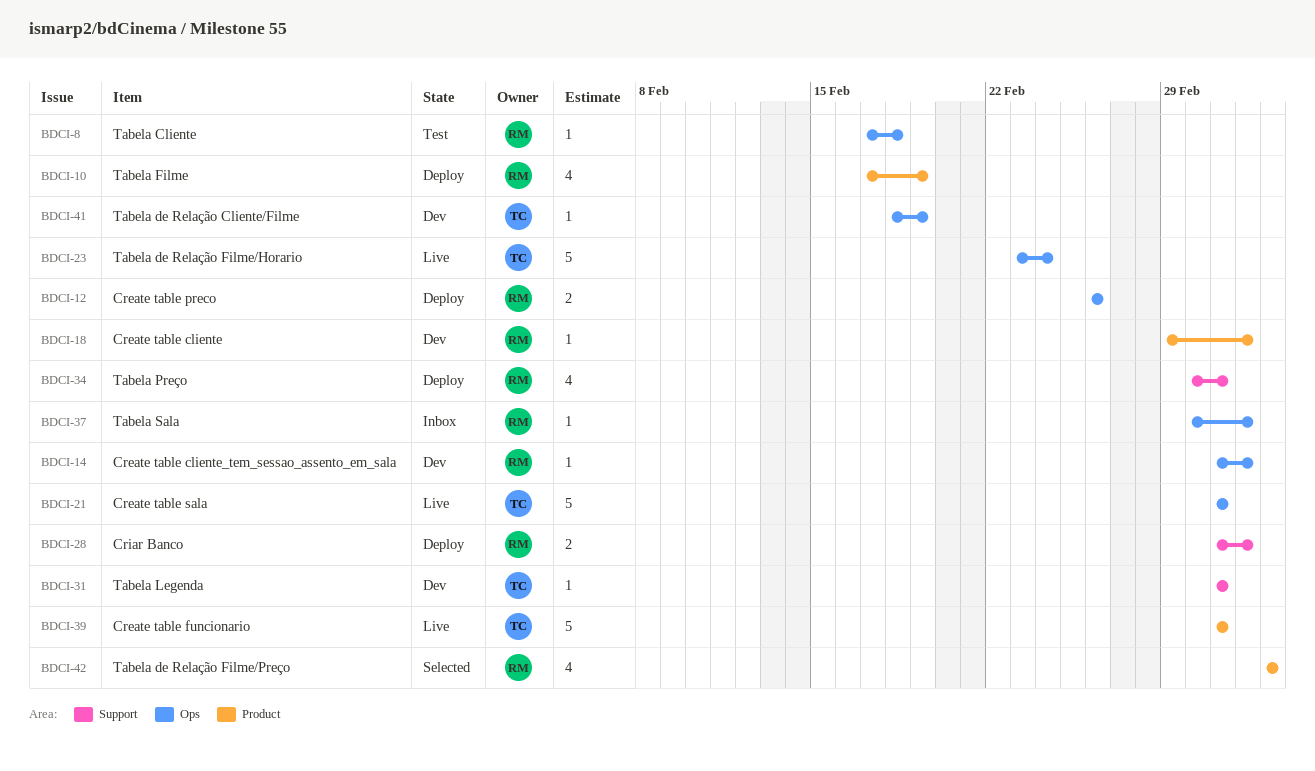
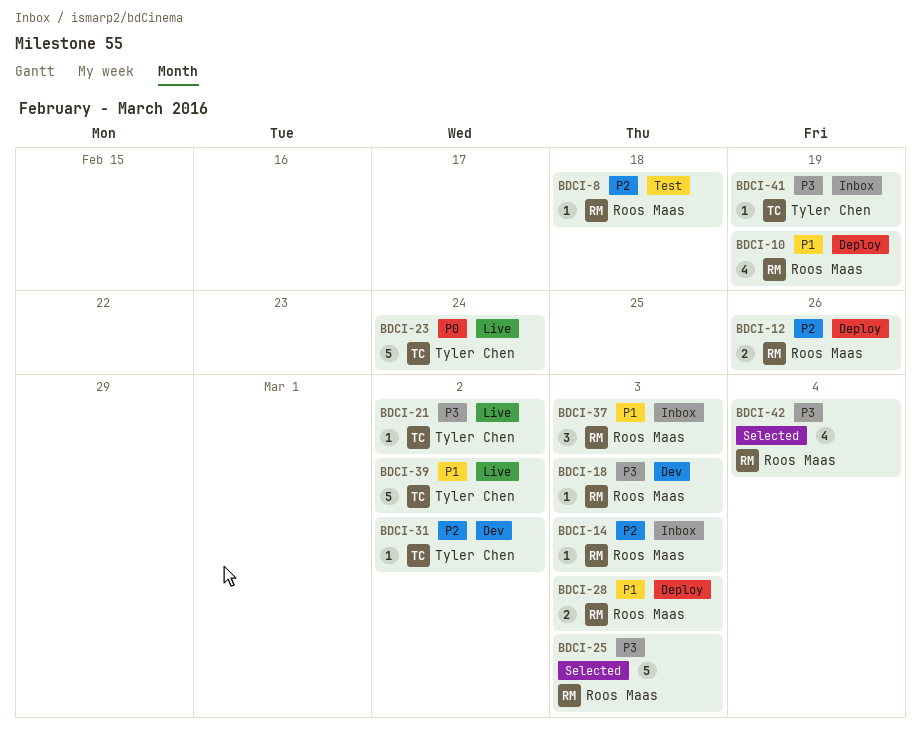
BDCI-14, status: Dev -> Inbox
BDCI-21, estimate: 5 -> 1
BDCI-25: none -> present
BDCI-34: present -> none
BDCI-37, estimate: 1 -> 3
BDCI-41, status: Dev -> Inbox

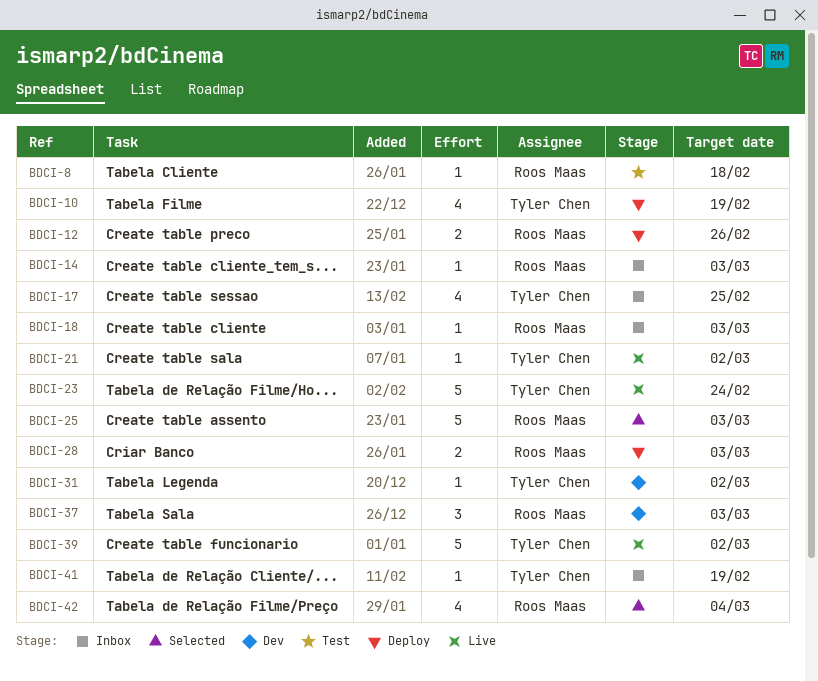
BDCI-10, owner: Roos Maas -> Tyler Chen
BDCI-17: none -> present
BDCI-18, status: Dev -> Inbox
BDCI-37, status: Inbox -> Dev

